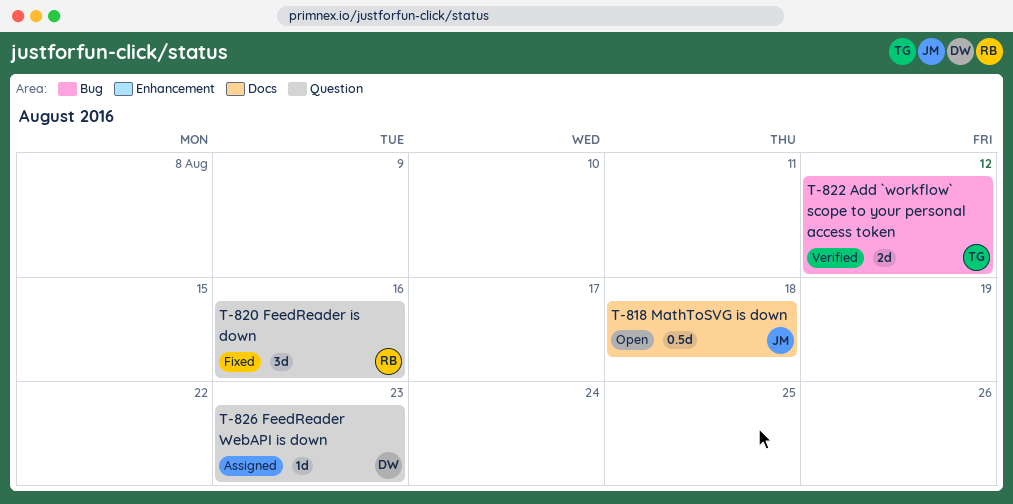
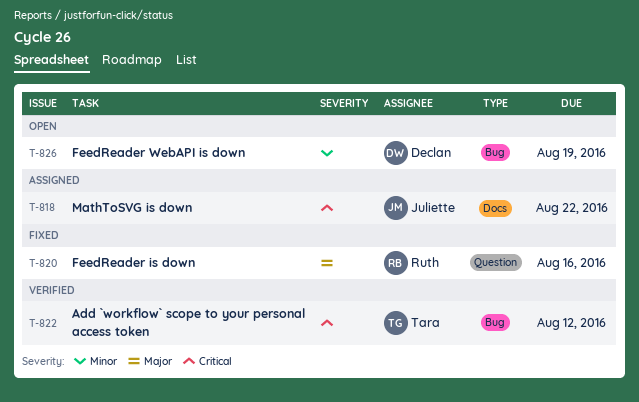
T-818, status: Open -> Assigned
T-818, due: Aug 18 -> Aug 22
T-826, status: Assigned -> Open
T-826, label: Question -> Bug
T-826, due: Aug 23 -> Aug 19

